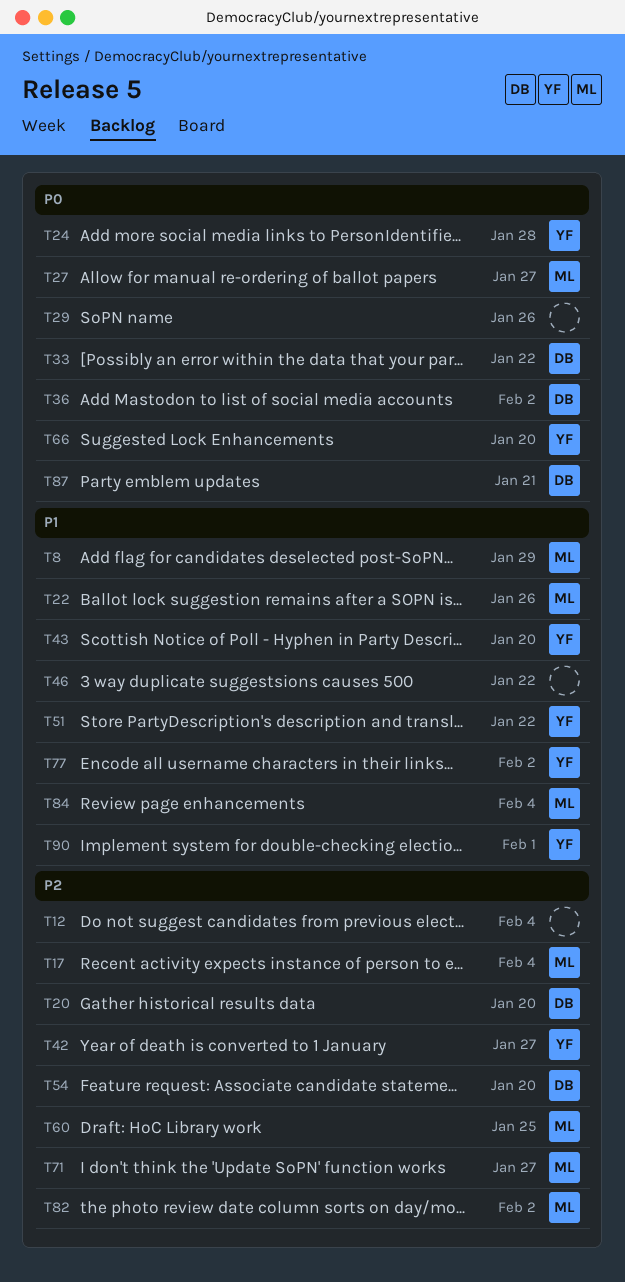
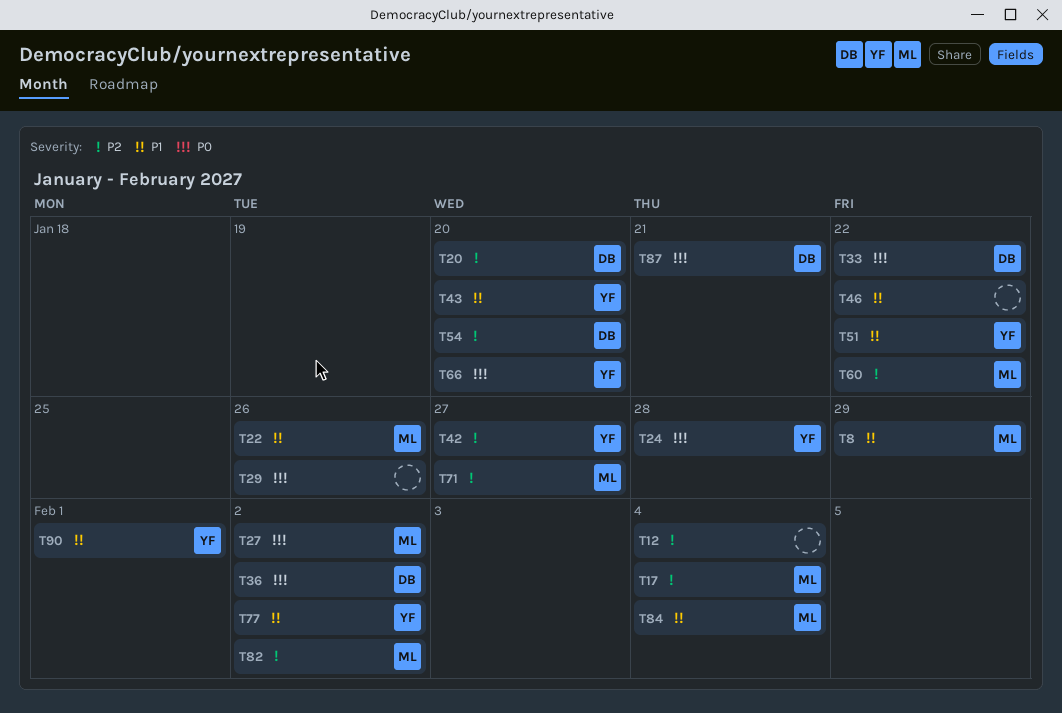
T27, due: Jan 27 -> Feb 2
T60, due: Jan 25 -> Jan 22

